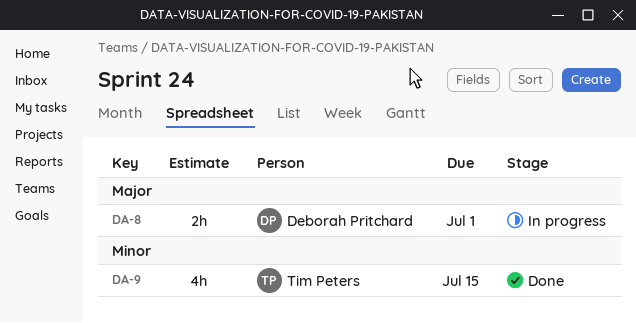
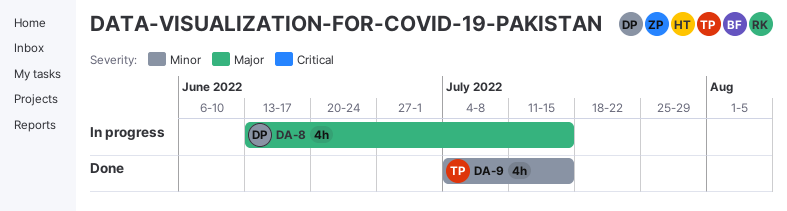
DA-8, estimate: 2h -> 4h
DA-8, due: Jul 1 -> Jul 15

